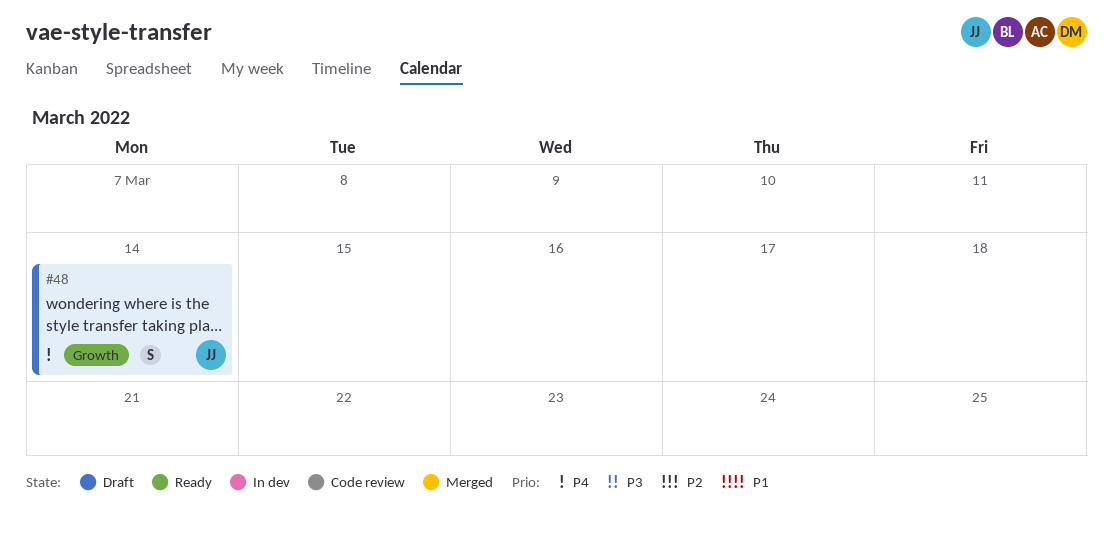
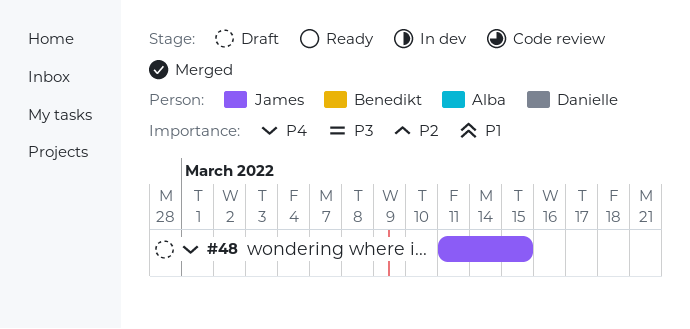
#48, due: Mar 14 -> Mar 15

